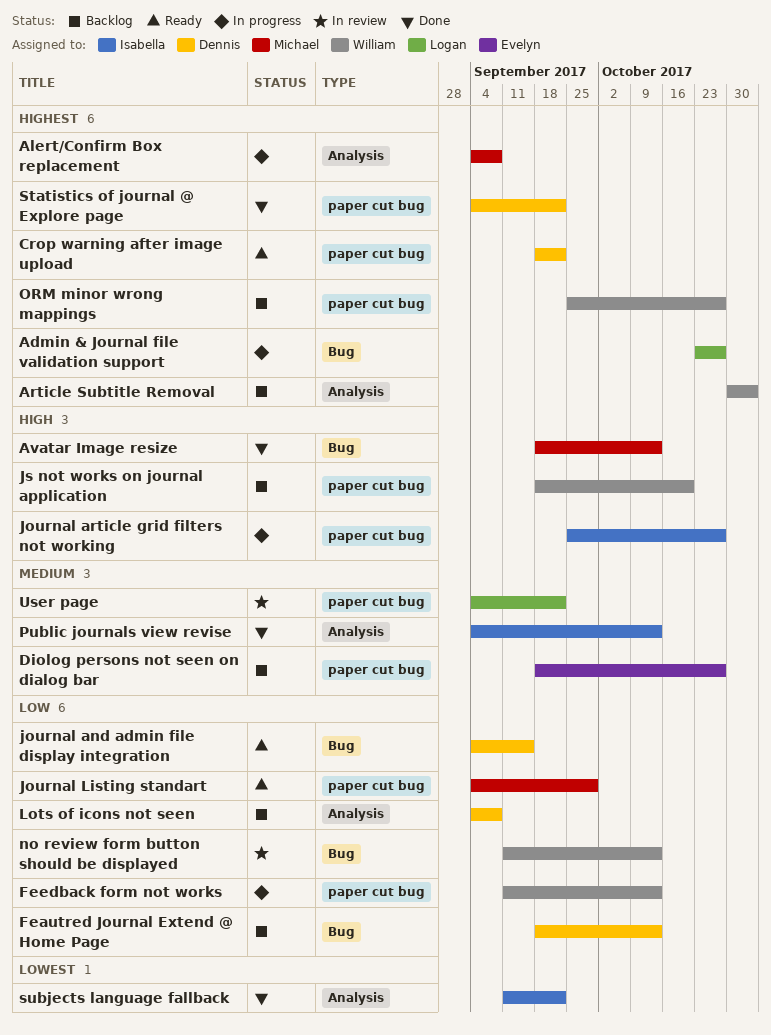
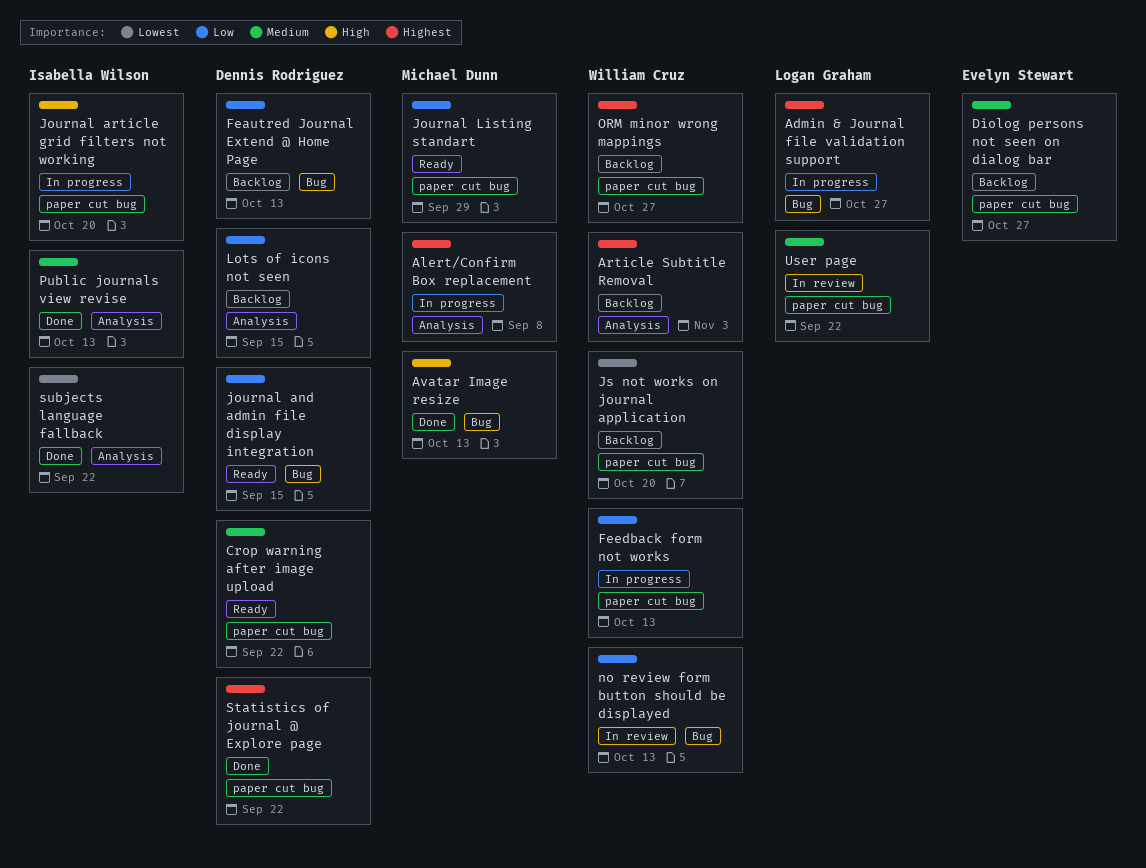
Crop warning after image upload, priority: Highest -> Medium
Journal article grid filters not working, due: Oct 27 -> Oct 20
Js not works on journal application, priority: High -> Lowest
Lots of icons not seen, due: Sep 8 -> Sep 15

